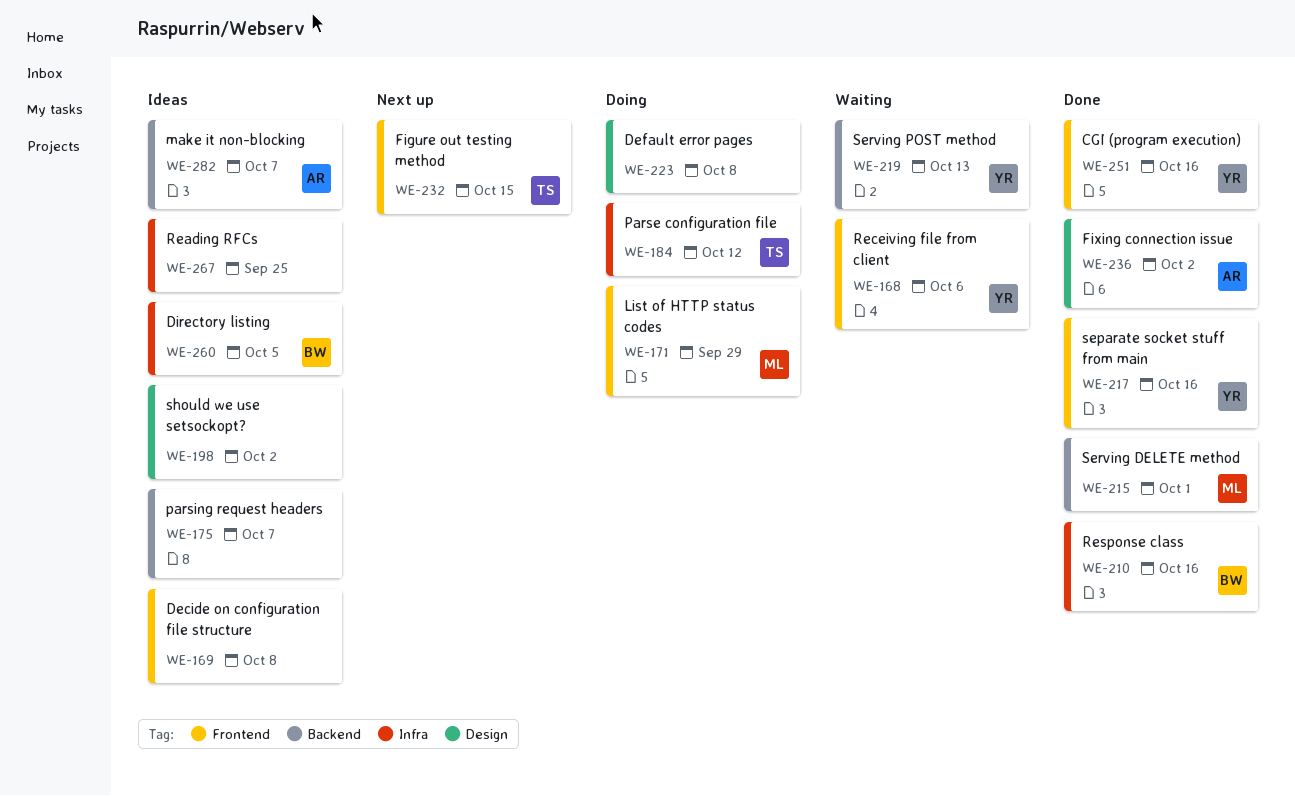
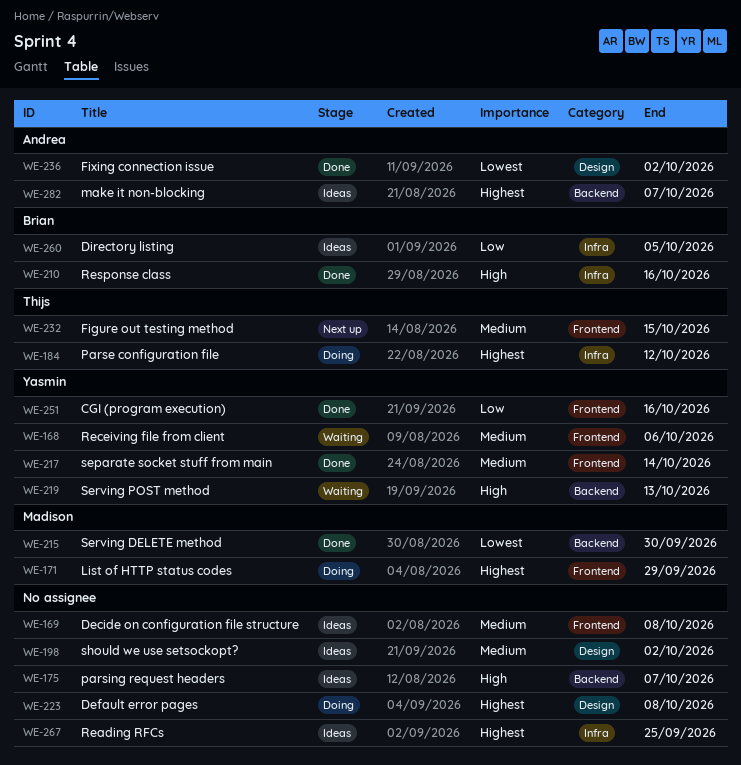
WE-215, due: Oct 1 -> Sep 30
WE-217, due: Oct 16 -> Oct 14

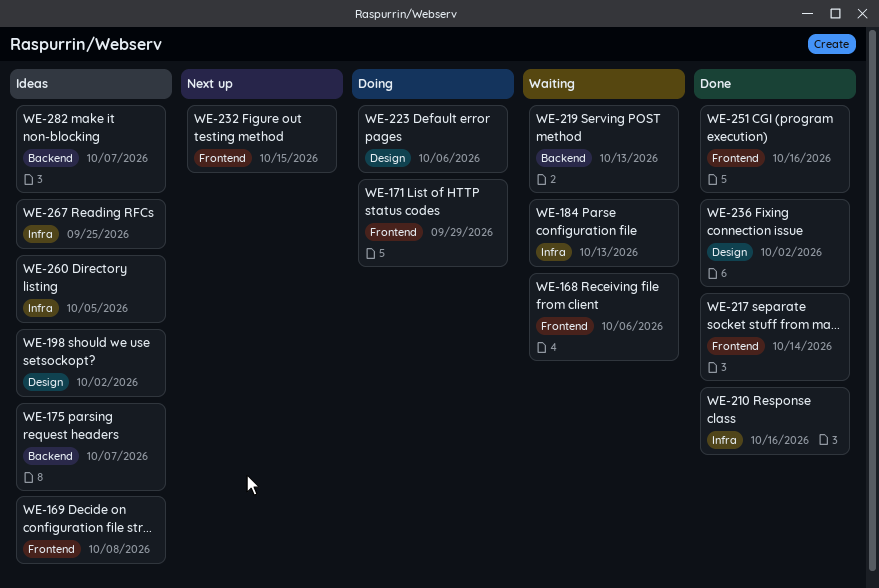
WE-184, status: Doing -> Waiting
WE-184, due: Oct 12 -> Oct 13
WE-215: present -> none
WE-223, due: Oct 8 -> Oct 6

